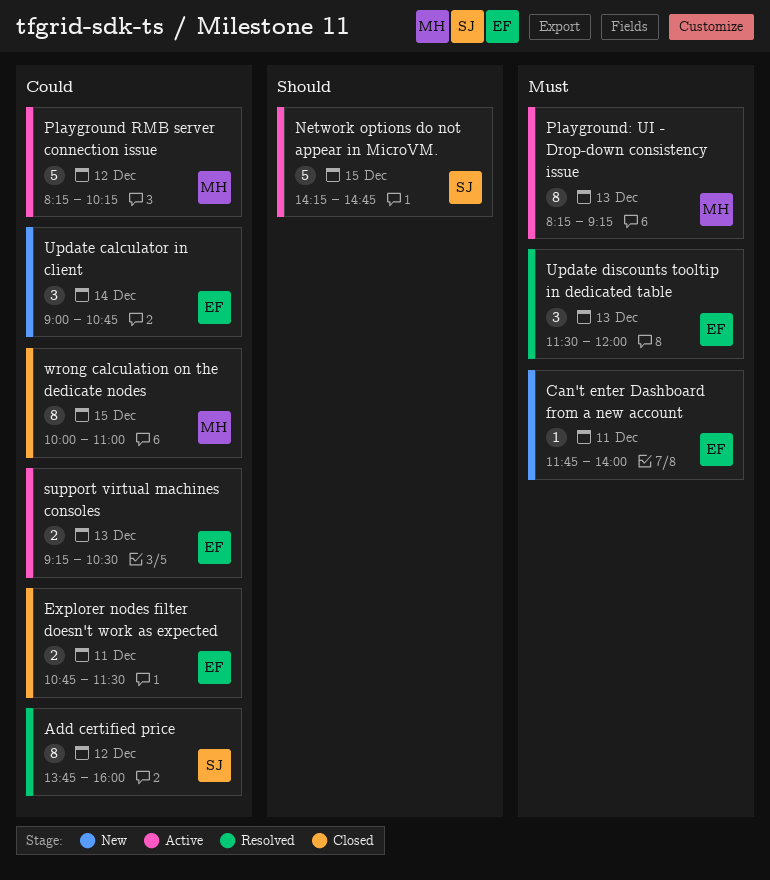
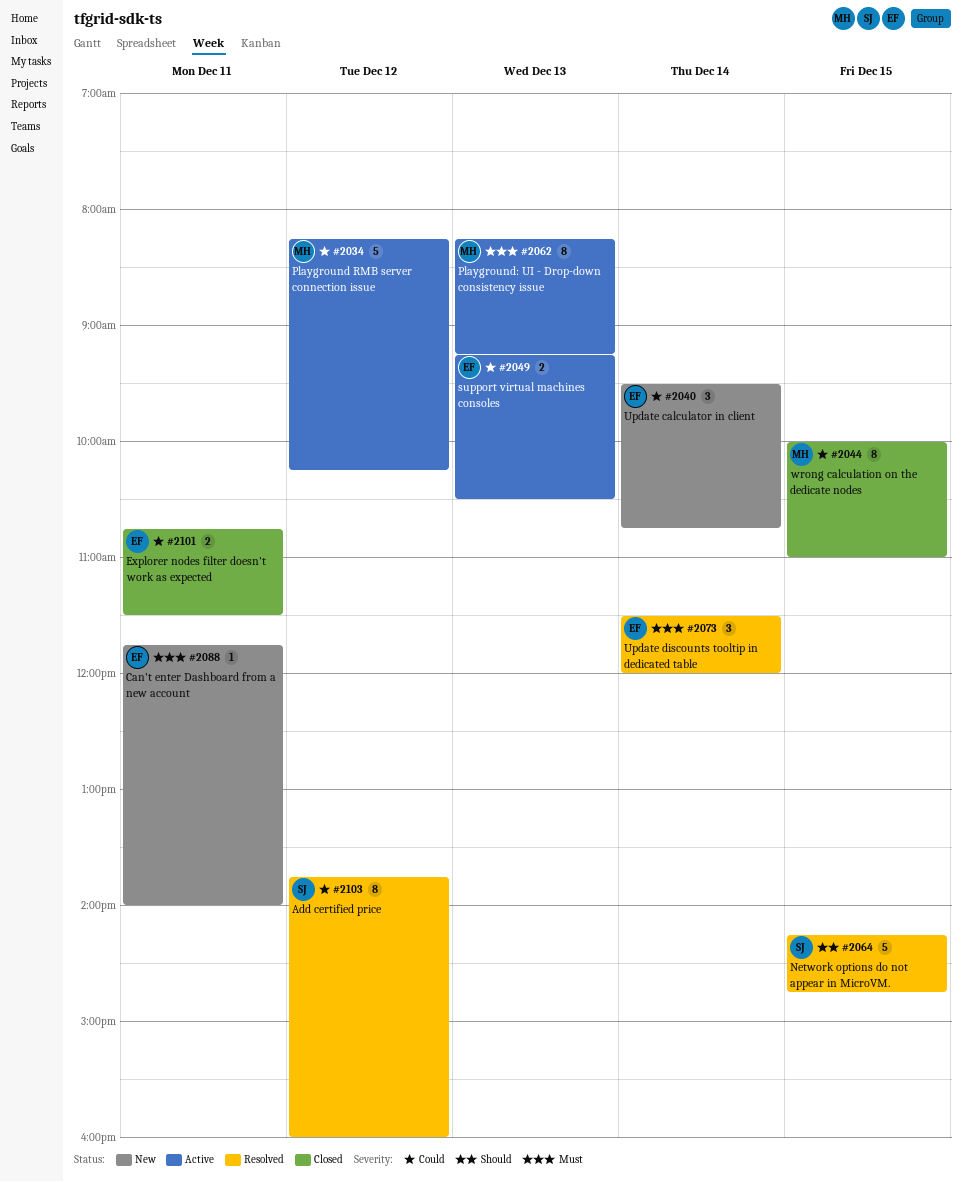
Network options do not appear in MicroVM., status: Active -> Resolved
Update calculator in client, begins: 09:00 -> 09:30
Update discounts tooltip in dedicated table, day: Dec 13 -> Dec 14

